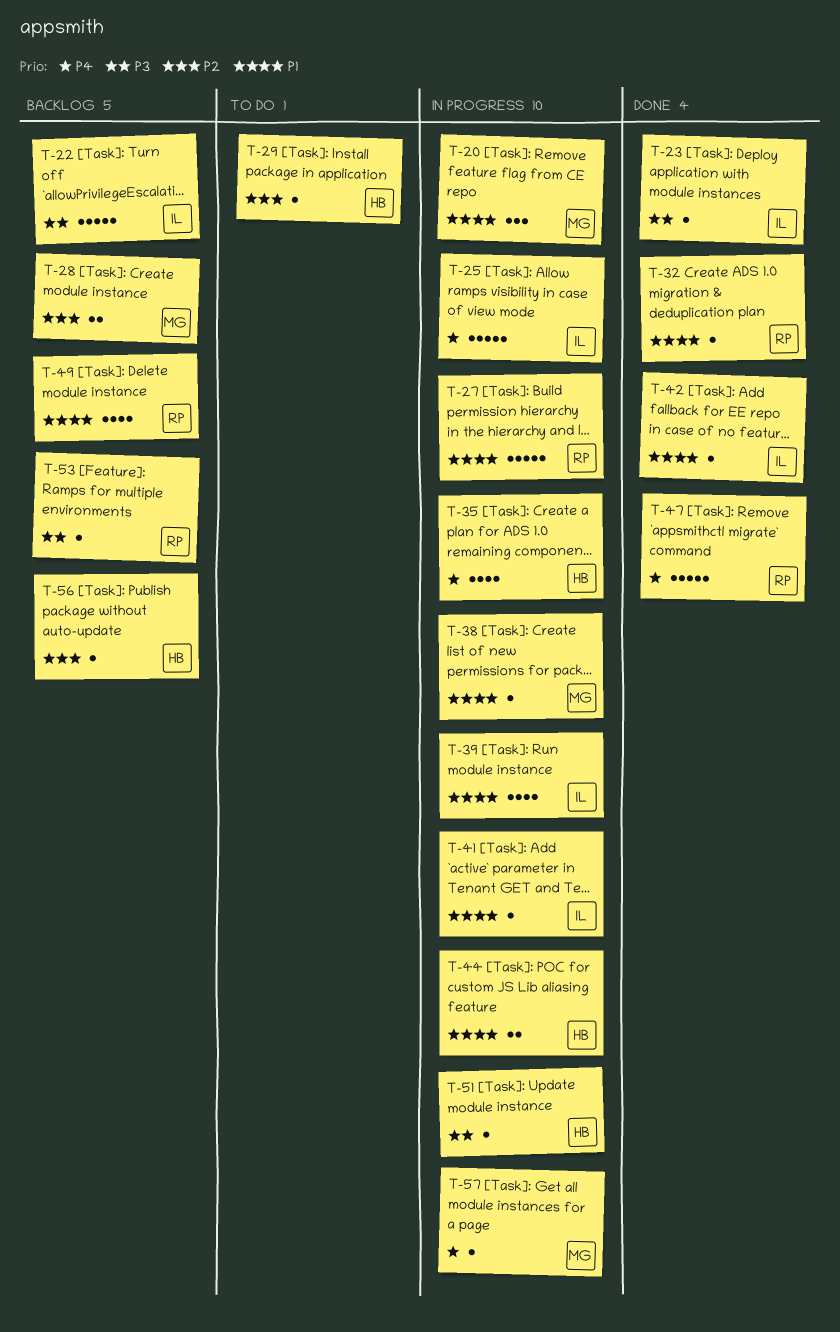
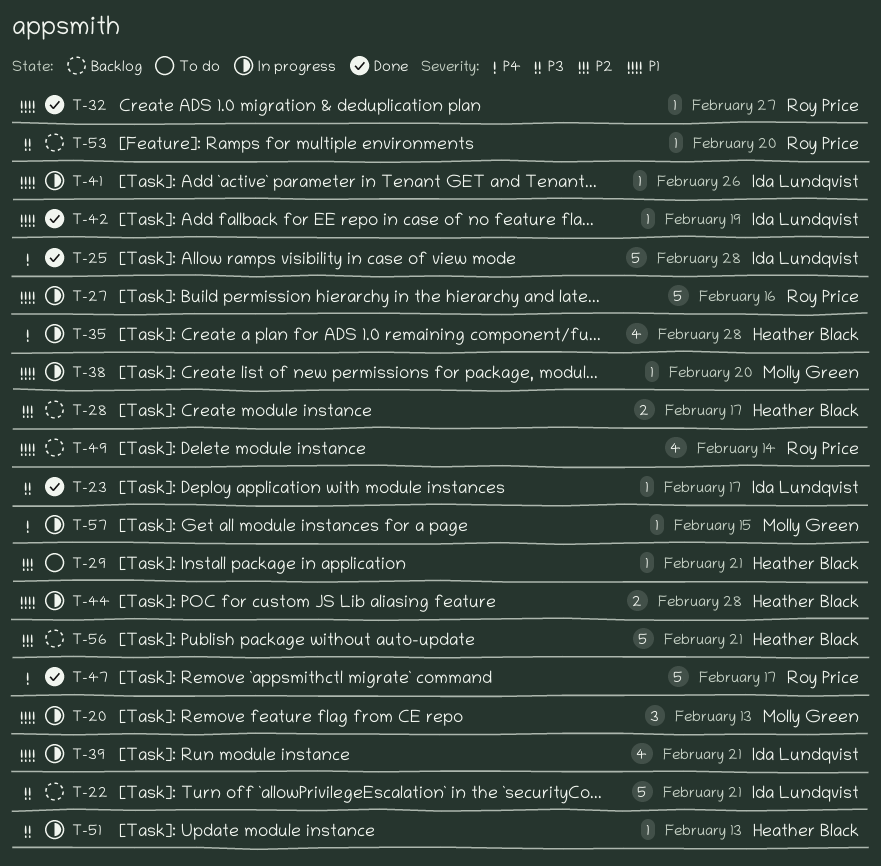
T-25, status: In progress -> Done
T-28, owner: Molly Green -> Heather Black
T-56, estimate: 1 -> 5

